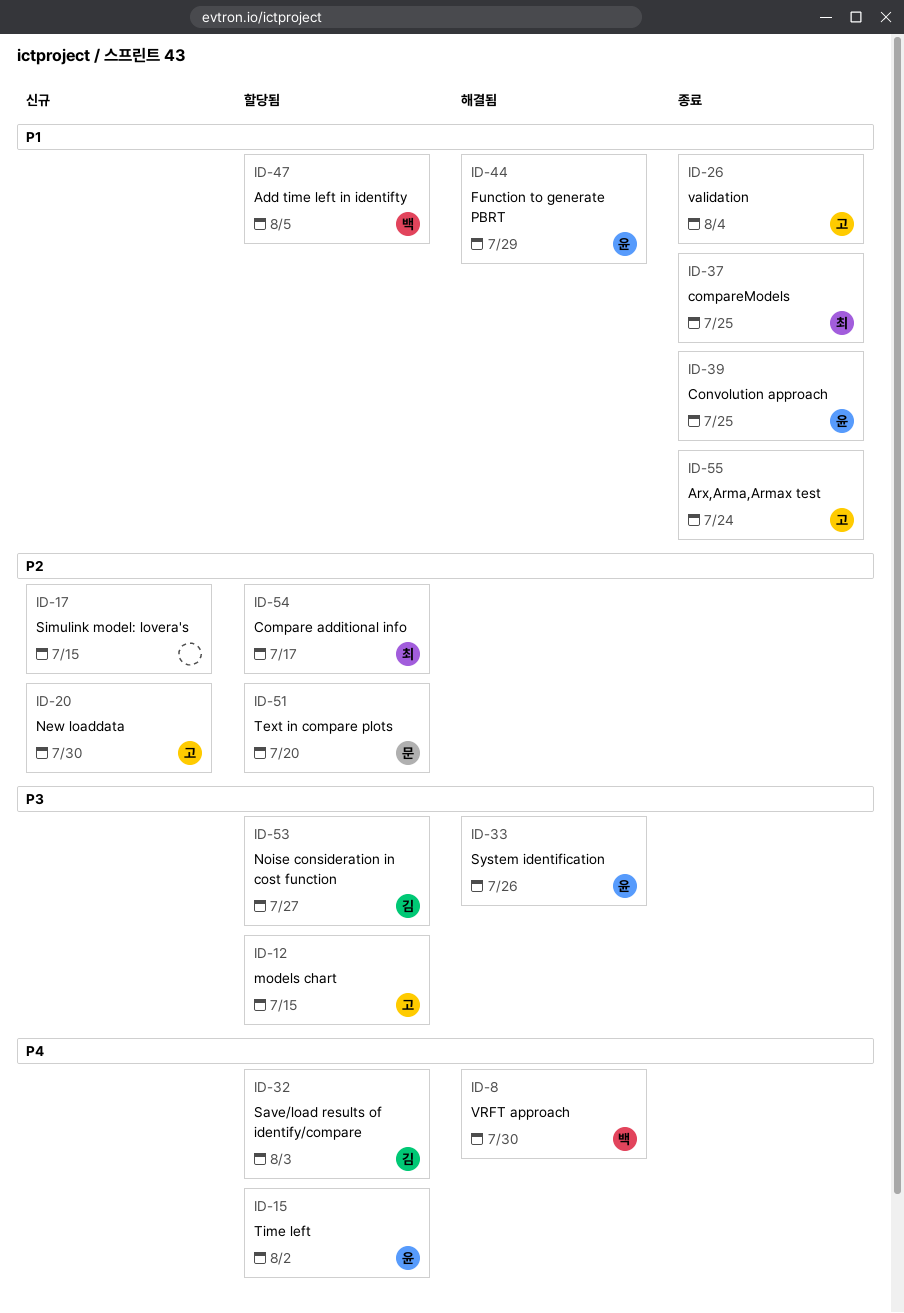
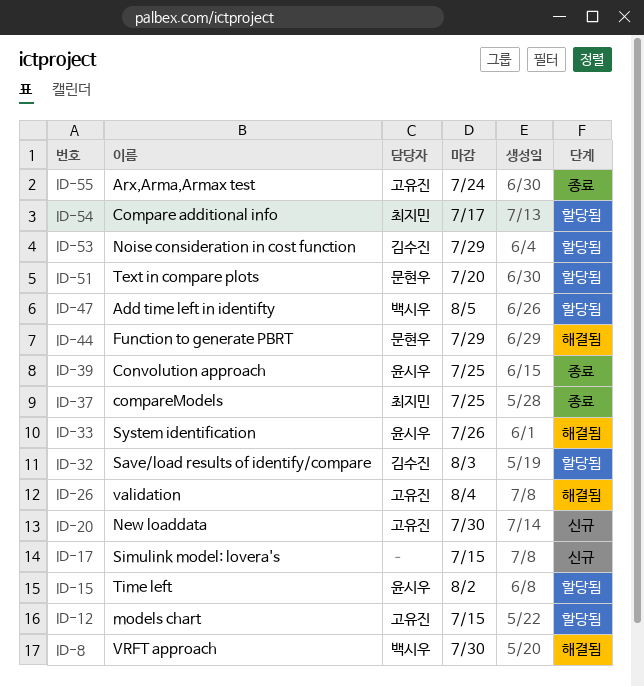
ID-26, status: 종료 -> 해결됨
ID-44, owner: 윤시우 -> 문현우
ID-53, due: Jul 27 -> Jul 29

